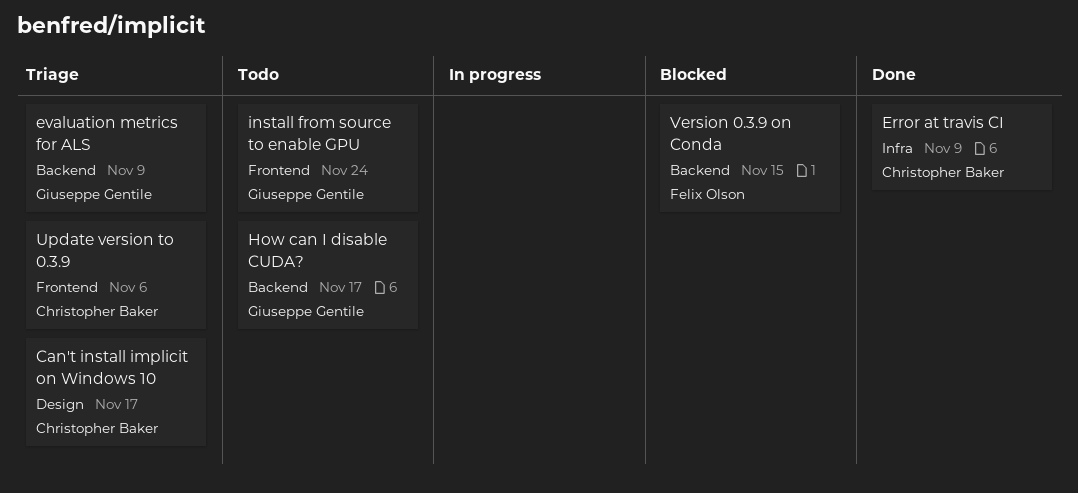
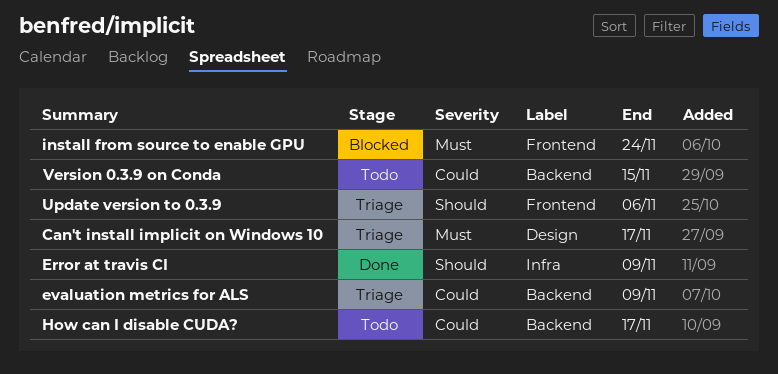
install from source to enable GPU, status: Todo -> Blocked
Version 0.3.9 on Conda, status: Blocked -> Todo

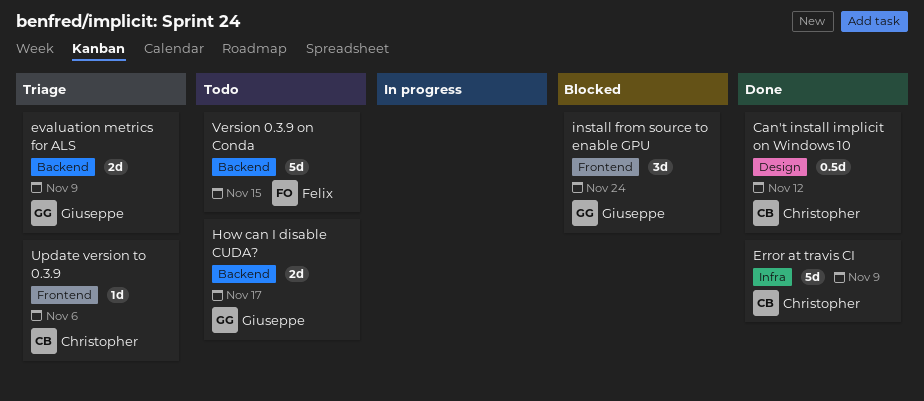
Can't install implicit on Windows 10, status: Triage -> Done
Can't install implicit on Windows 10, due: Nov 17 -> Nov 12

